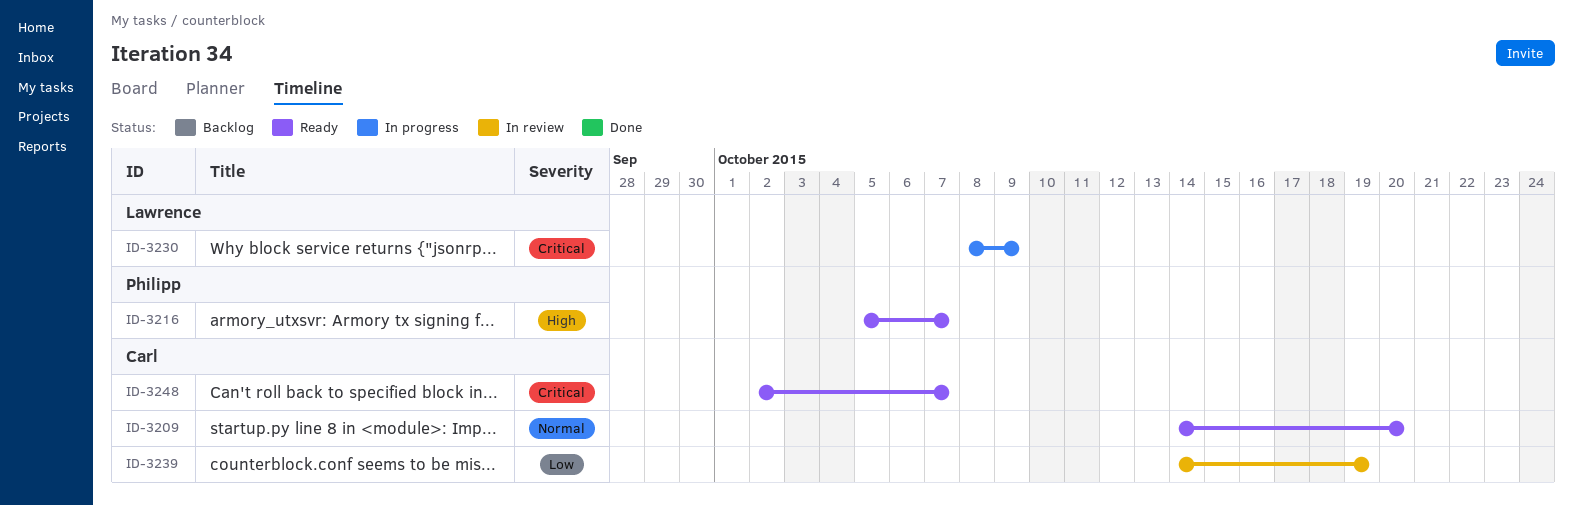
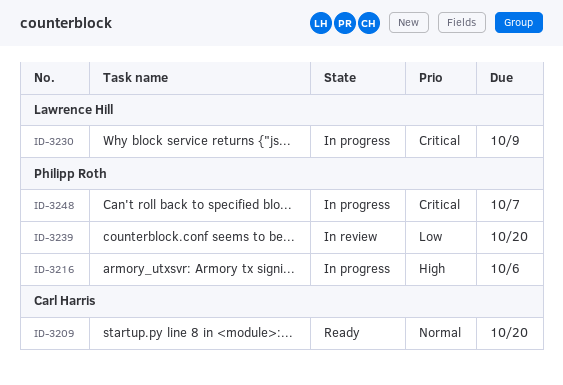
ID-3216, status: Ready -> In progress
ID-3216, due: Oct 7 -> Oct 6
ID-3239, owner: Carl Harris -> Philipp Roth
ID-3239, due: Oct 19 -> Oct 20
ID-3248, status: Ready -> In progress
ID-3248, owner: Carl Harris -> Philipp Roth

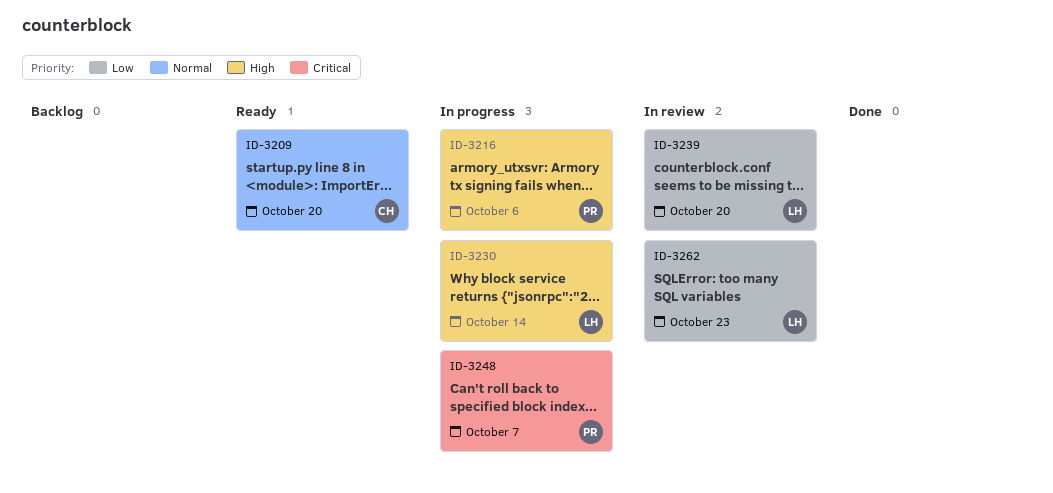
ID-3230, priority: Critical -> High
ID-3230, due: Oct 9 -> Oct 14
ID-3239, owner: Philipp Roth -> Lawrence Hill
ID-3262: none -> present

